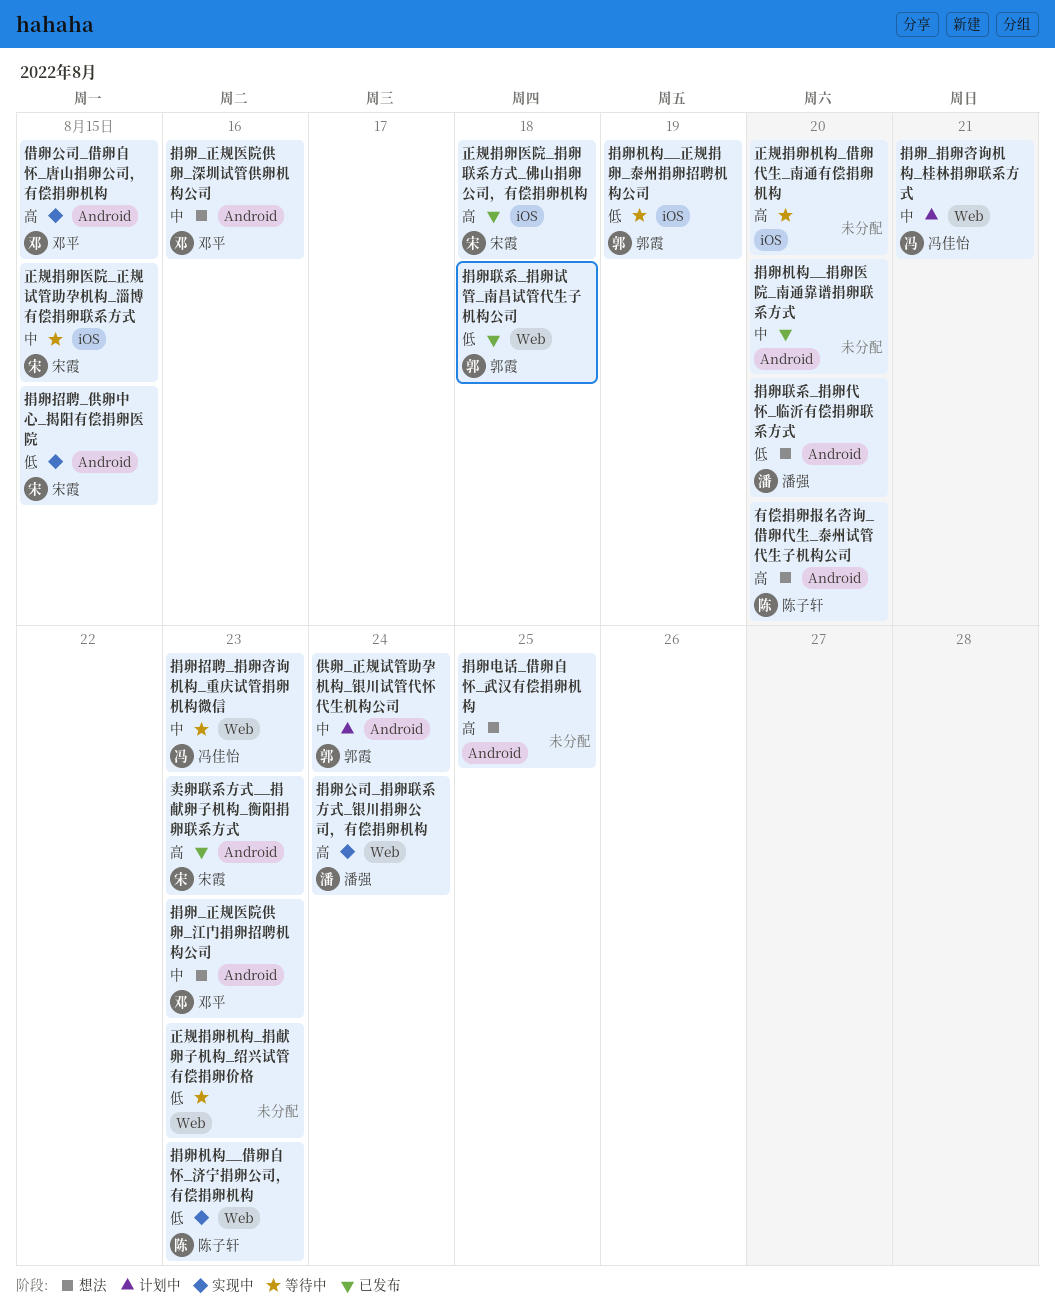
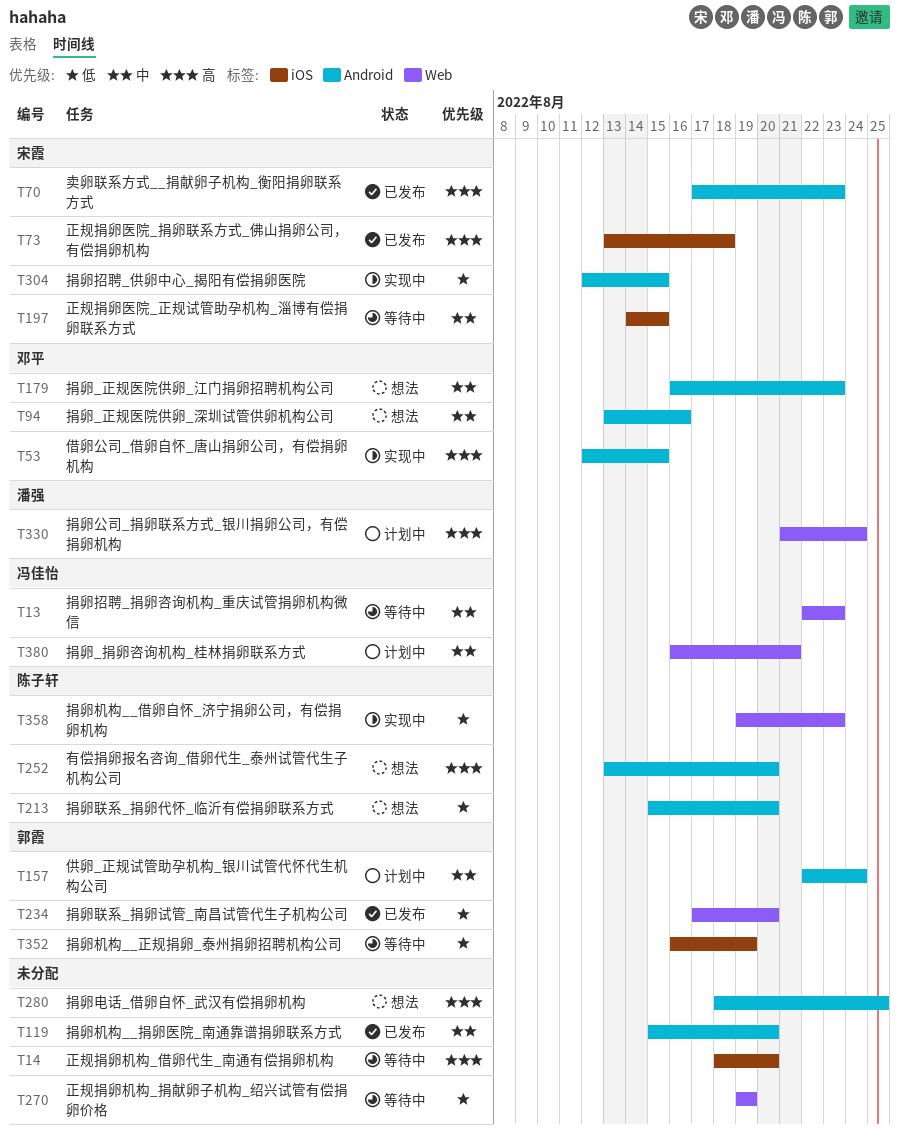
捐卵公司_捐卵联系方式_银川捐卵公司，有偿捐卵机构, status: 实现中 -> 计划中
捐卵联系_捐卵代怀_临沂有偿捐卵联系方式, owner: 潘强 -> 陈子轩
捐卵联系_捐卵试管_南昌试管代生子机构公司, due: Aug 18 -> Aug 20
正规捐卵机构_捐献卵子机构_绍兴试管有偿捐卵价格, due: Aug 23 -> Aug 19

